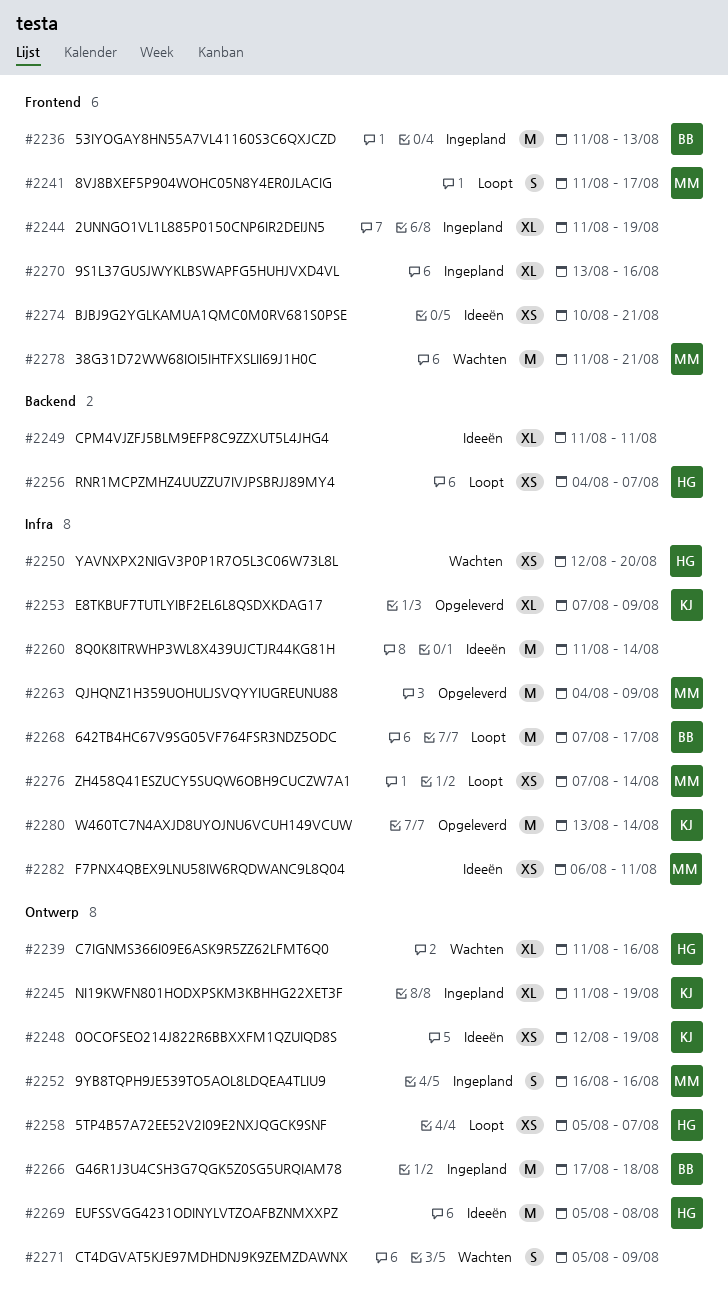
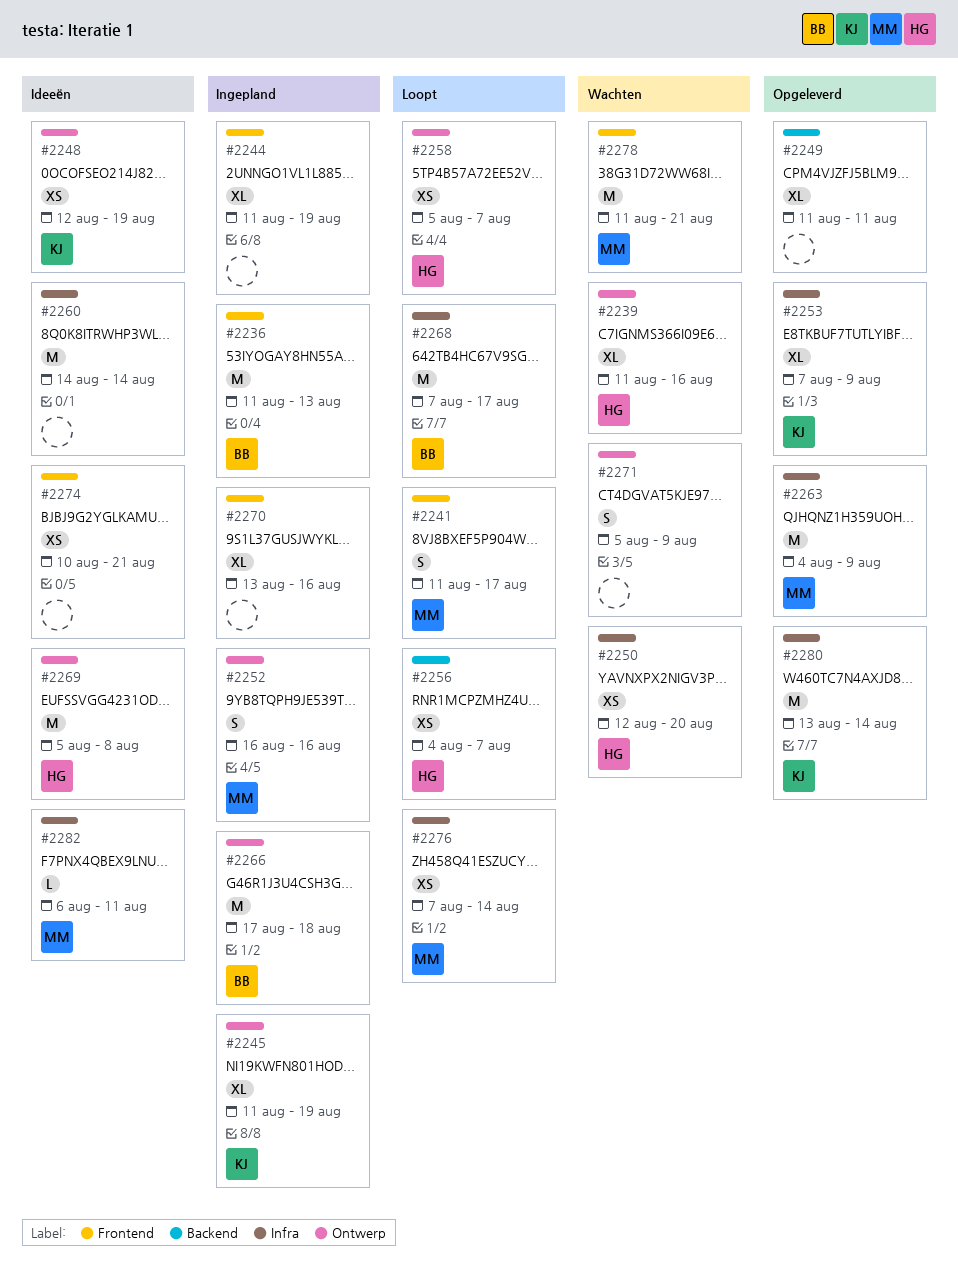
#2249, status: Ideeën -> Opgeleverd
#2260, start: Aug 11 -> Aug 14
#2282, estimate: XS -> L

